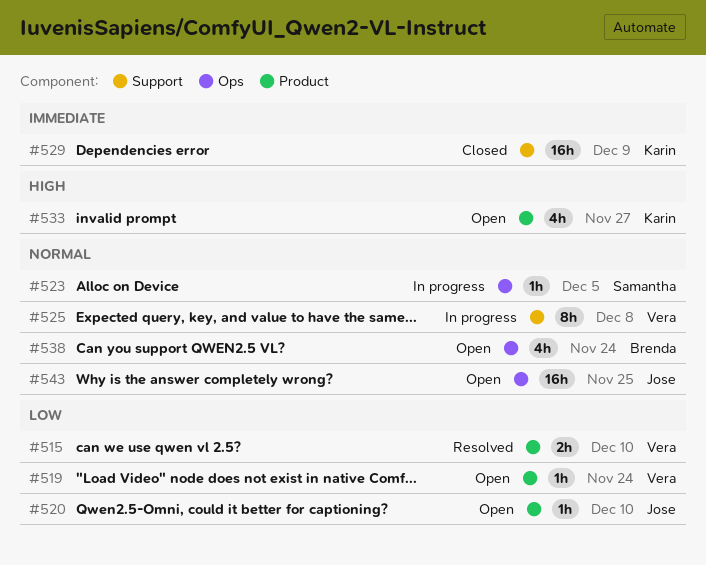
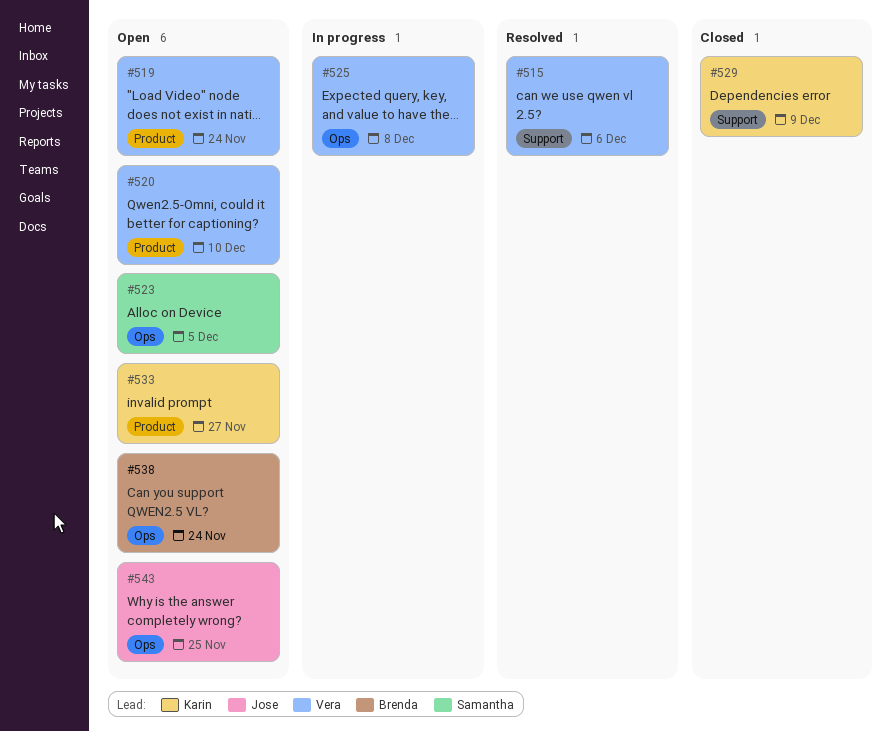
#515, label: Product -> Support
#515, due: Dec 10 -> Dec 6
#520, owner: Jose -> Vera
#523, status: In progress -> Open
#525, label: Support -> Ops

